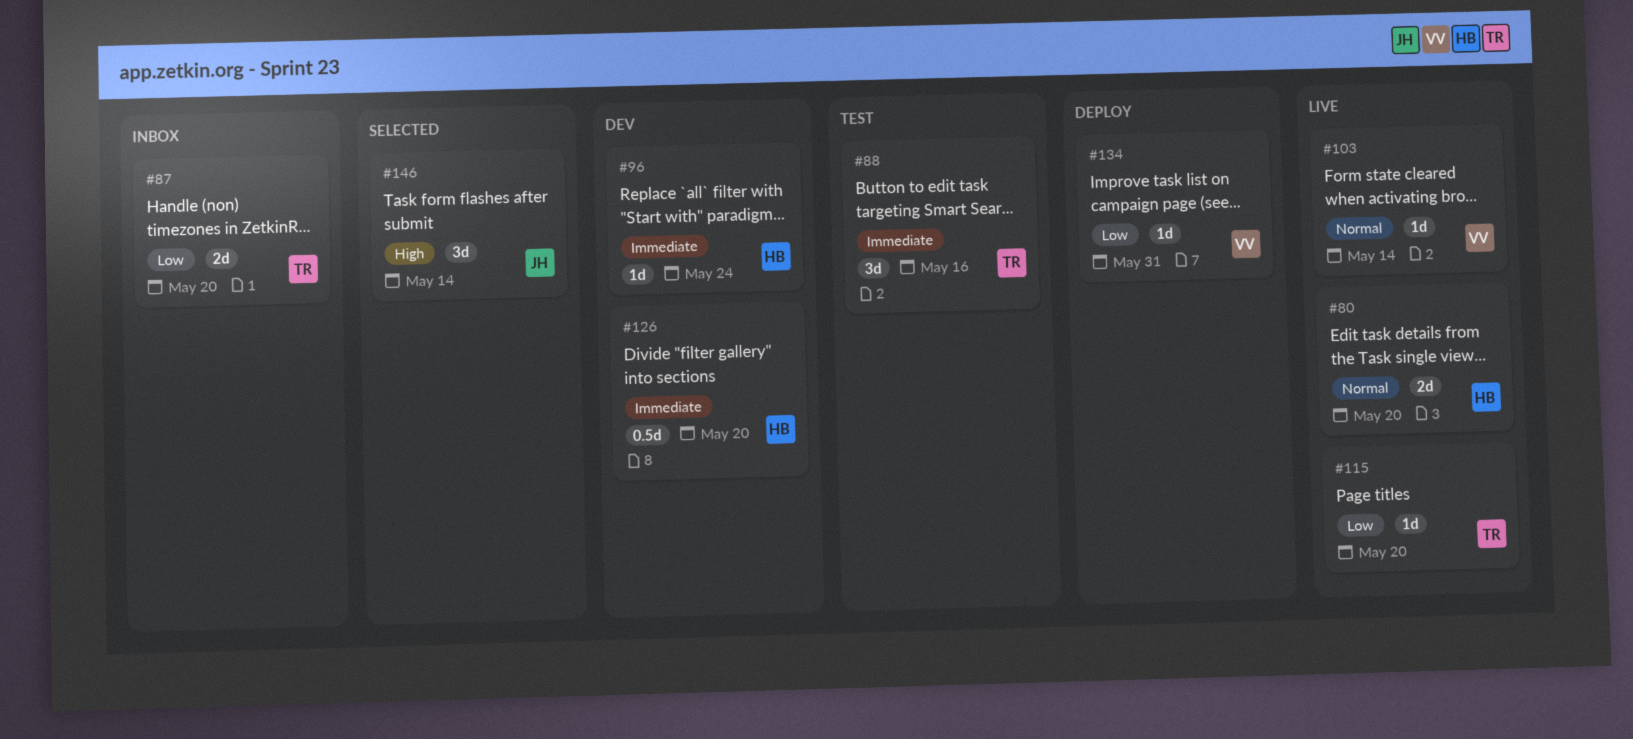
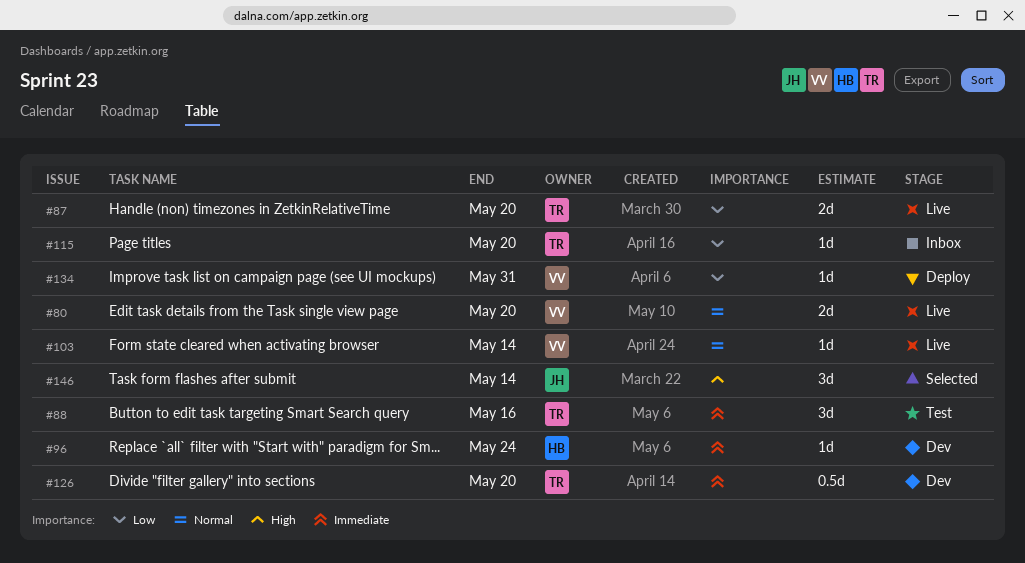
#80, owner: HB -> VV
#87, status: Inbox -> Live
#115, status: Live -> Inbox
#126, owner: HB -> TR

